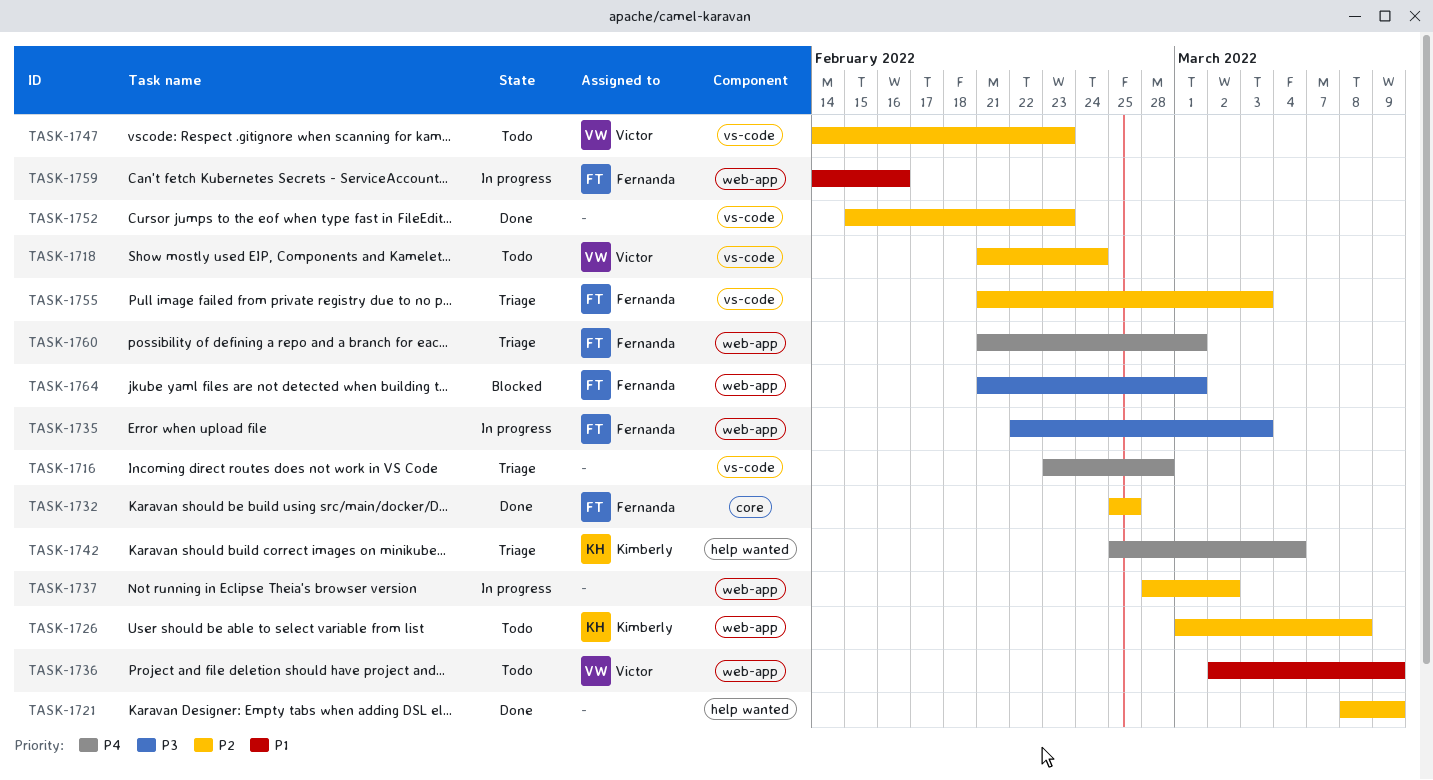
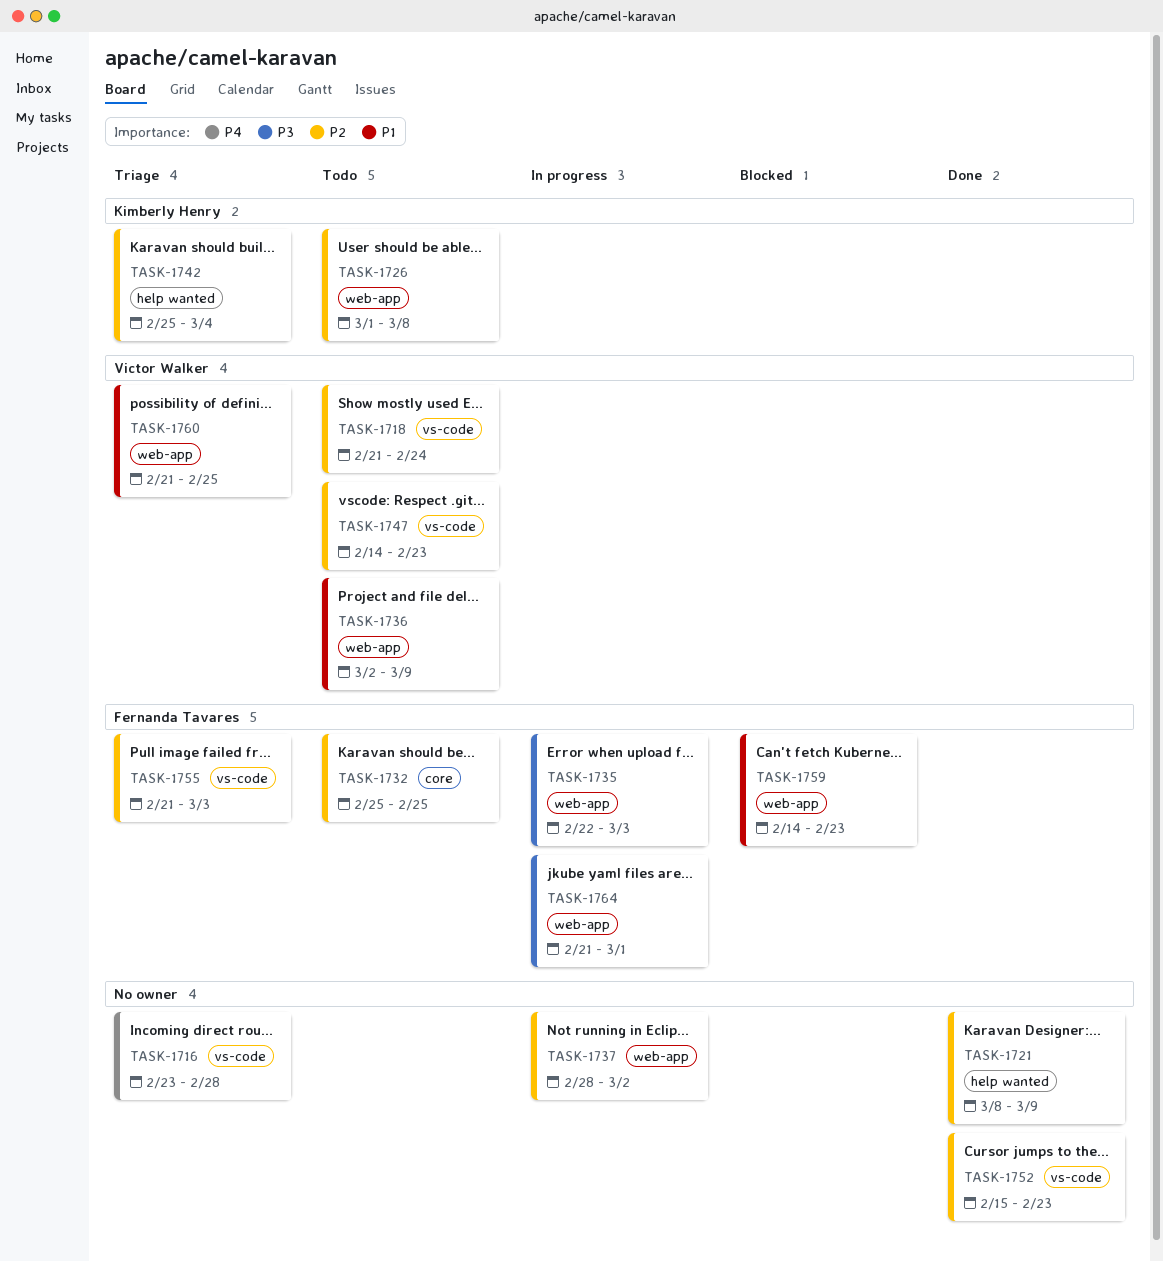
TASK-1732, status: Done -> Todo
TASK-1742, priority: P4 -> P2
TASK-1759, status: In progress -> Blocked
TASK-1759, due: Feb 16 -> Feb 23
TASK-1760, owner: Fernanda Tavares -> Victor Walker
TASK-1760, priority: P4 -> P1
TASK-1760, due: Mar 1 -> Feb 25
TASK-1764, status: Blocked -> In progress

